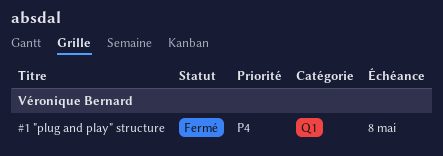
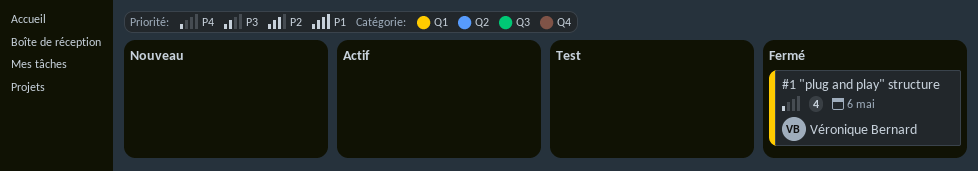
#1 "plug and play" structure, due: May 8 -> May 6

